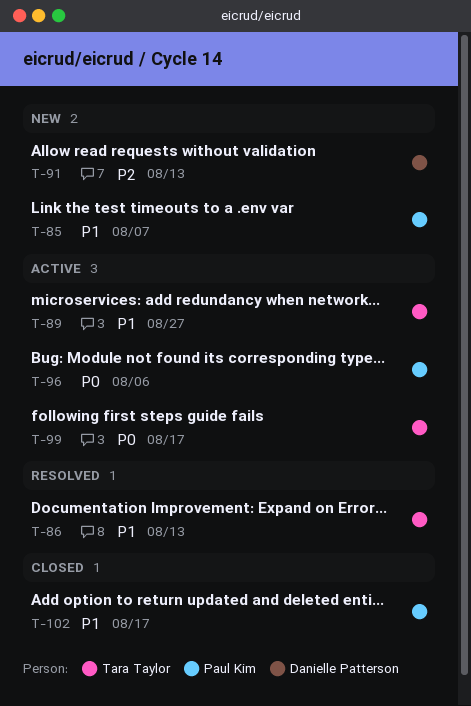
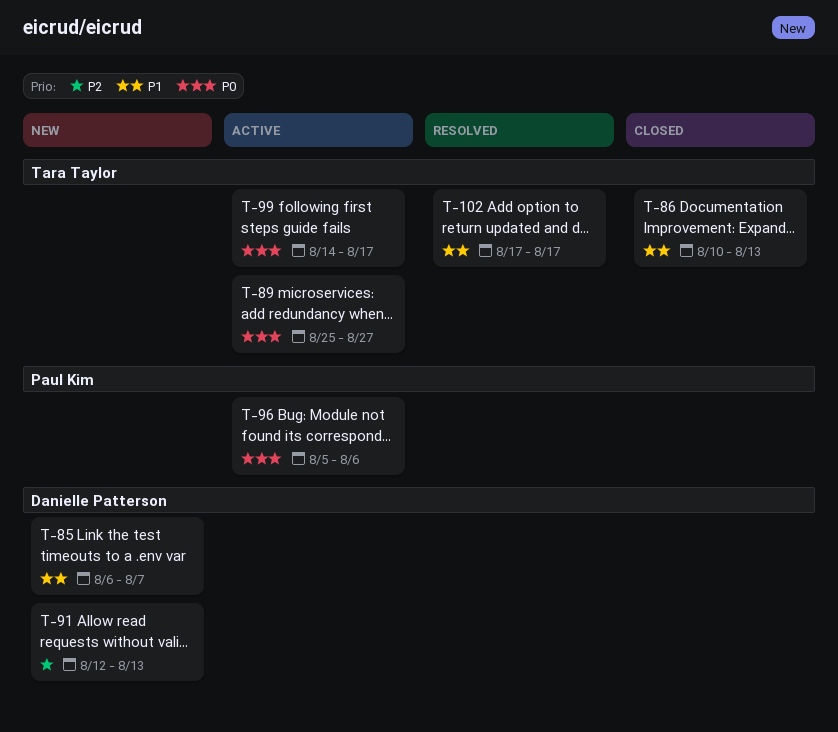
T-85, owner: Paul Kim -> Danielle Patterson
T-86, status: Resolved -> Closed
T-89, priority: P1 -> P0
T-102, status: Closed -> Resolved
T-102, owner: Paul Kim -> Tara Taylor

